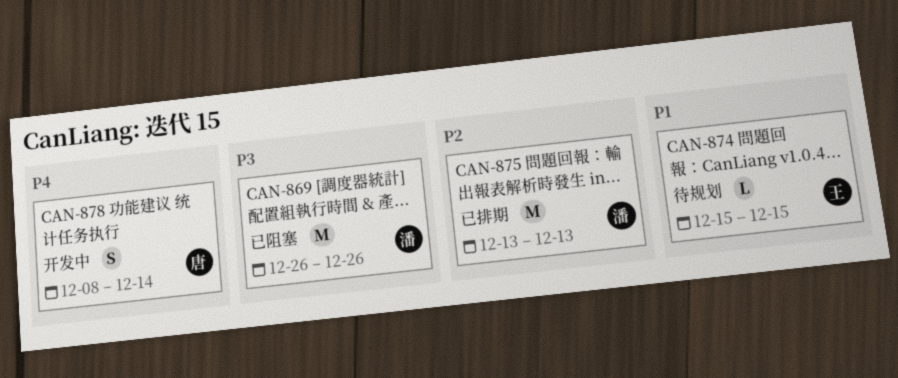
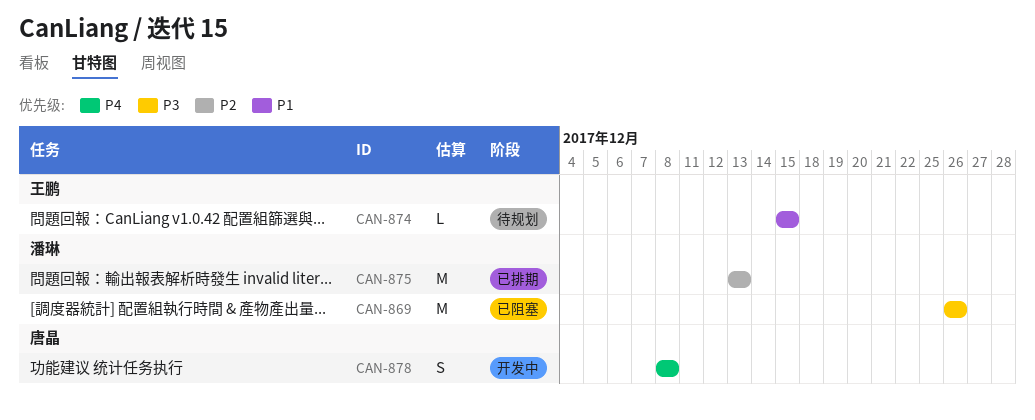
CAN-878, due: Dec 14 -> Dec 8

